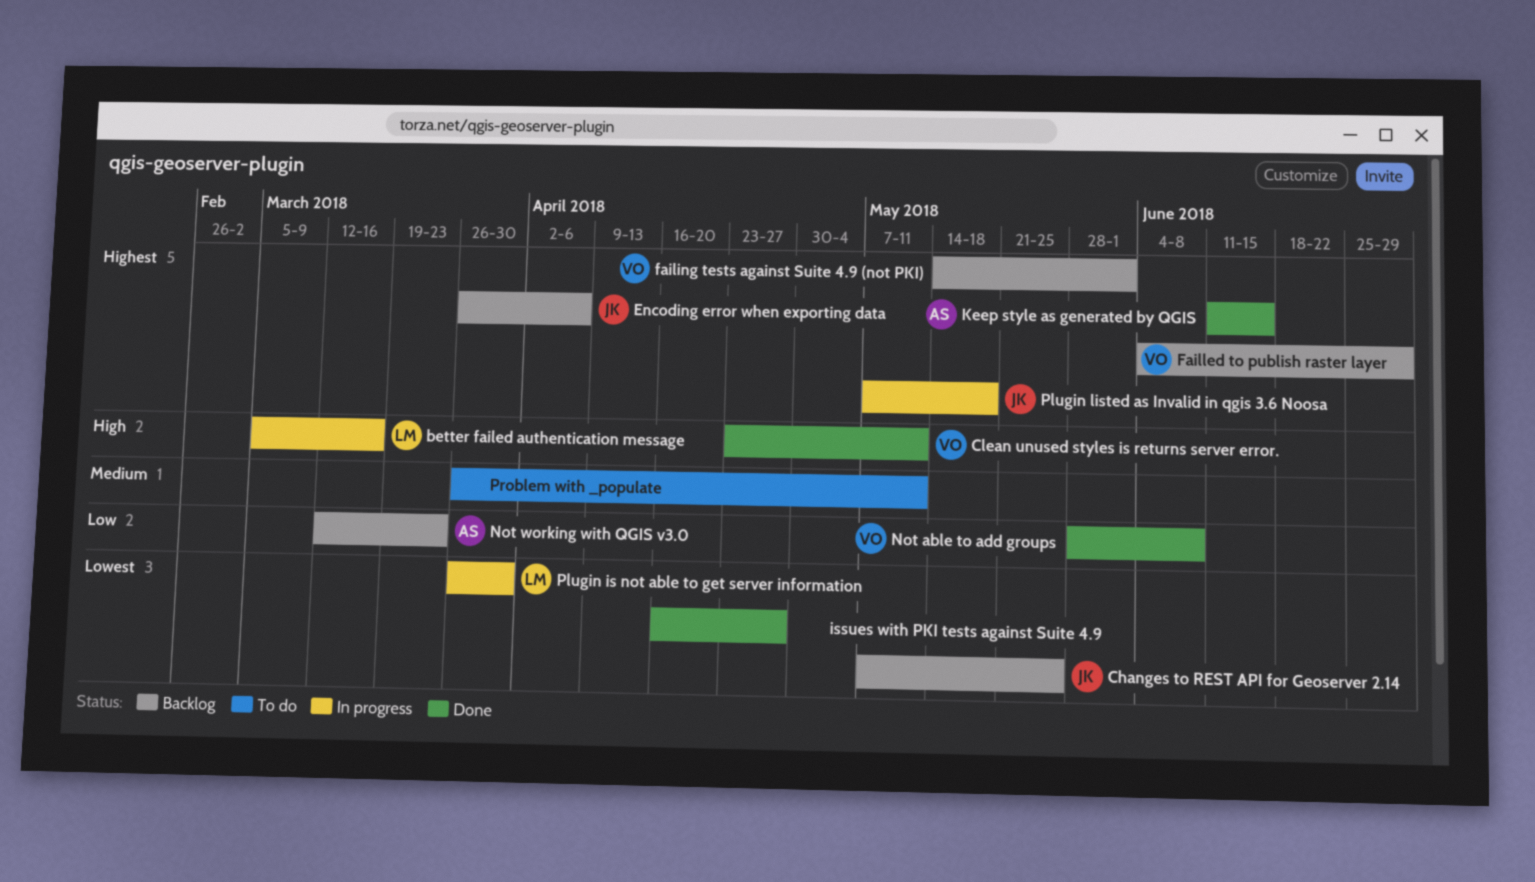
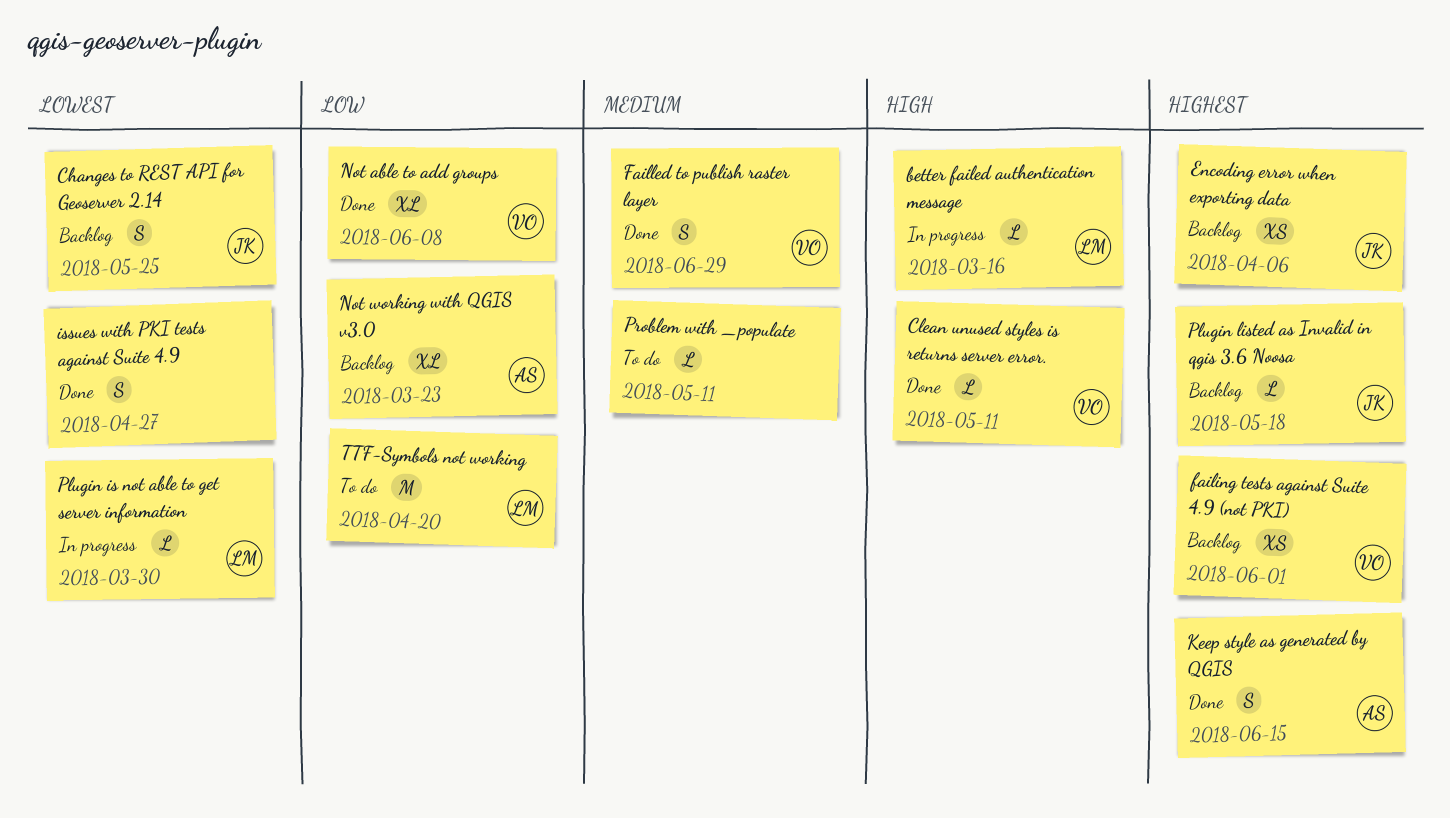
Failled to publish raster layer, status: Backlog -> Done
Failled to publish raster layer, priority: Highest -> Medium
Plugin listed as Invalid in qgis 3.6 Noosa, status: In progress -> Backlog
TTF-Symbols not working: none -> present

